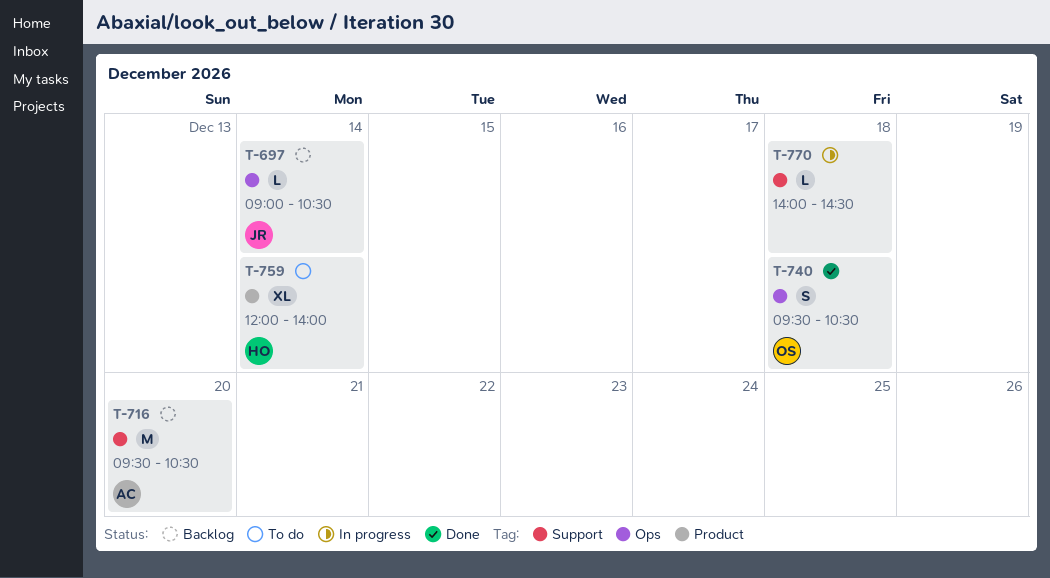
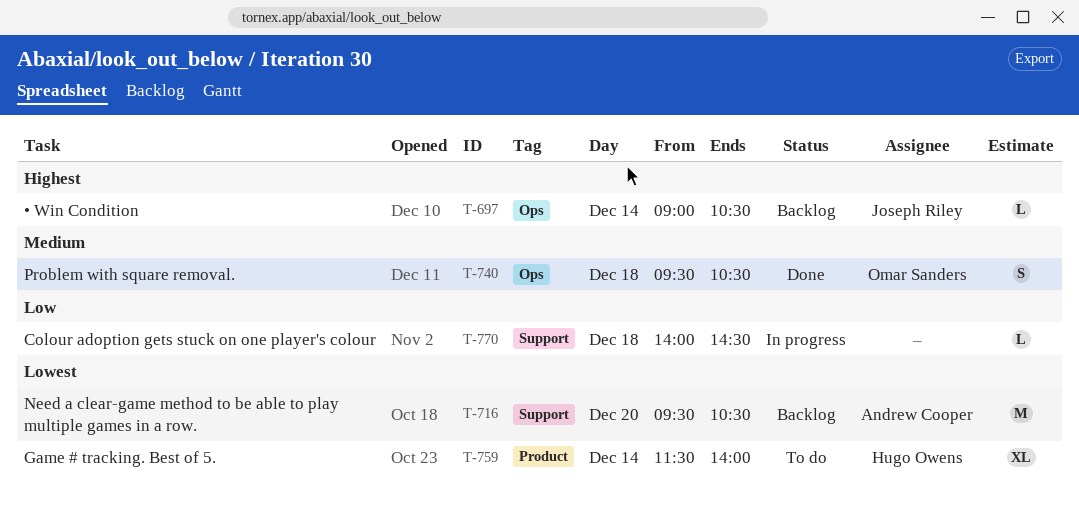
T-759, begins: 12:00 -> 11:30

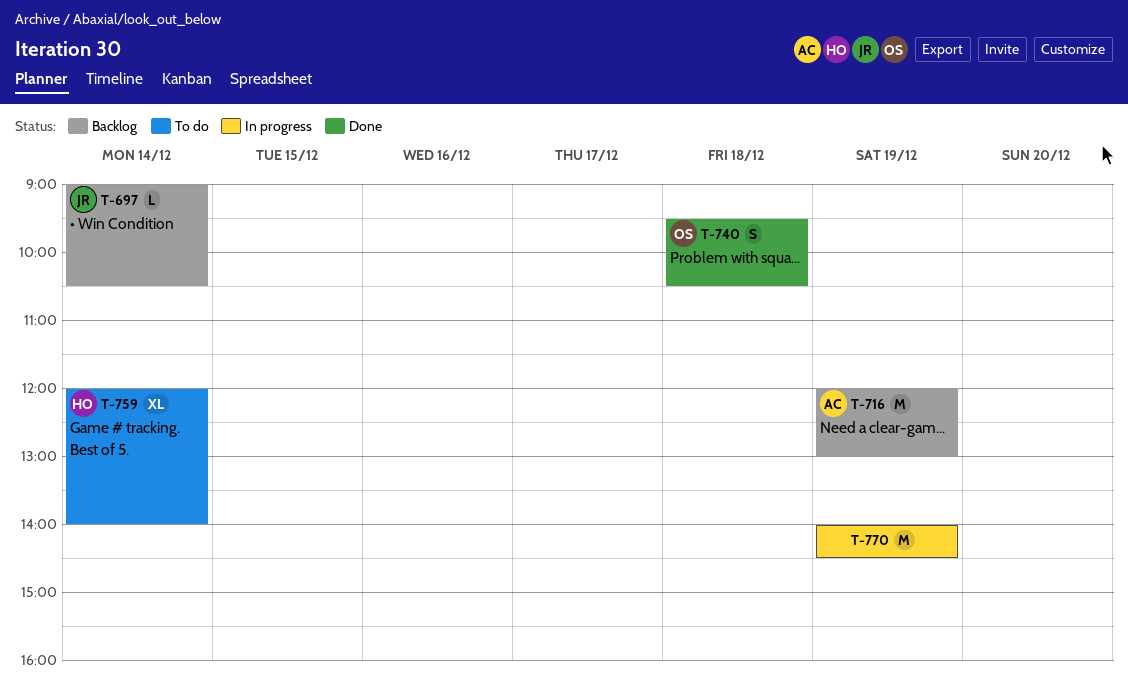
T-716, day: Dec 20 -> Dec 19
T-716, begins: 09:30 -> 12:00
T-716, ends: 10:30 -> 13:00
T-759, begins: 11:30 -> 12:00
T-770, estimate: L -> M
T-770, day: Dec 18 -> Dec 19

